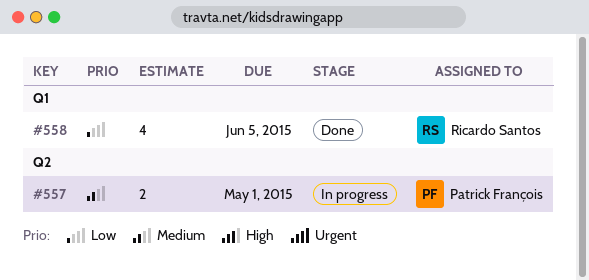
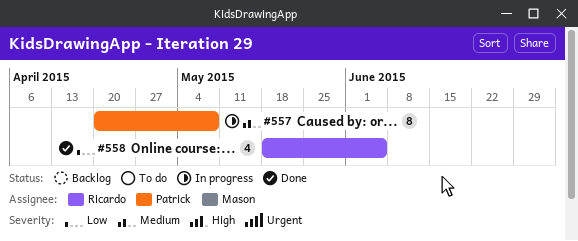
#557, estimate: 2 -> 8
#557, due: May 1 -> May 8

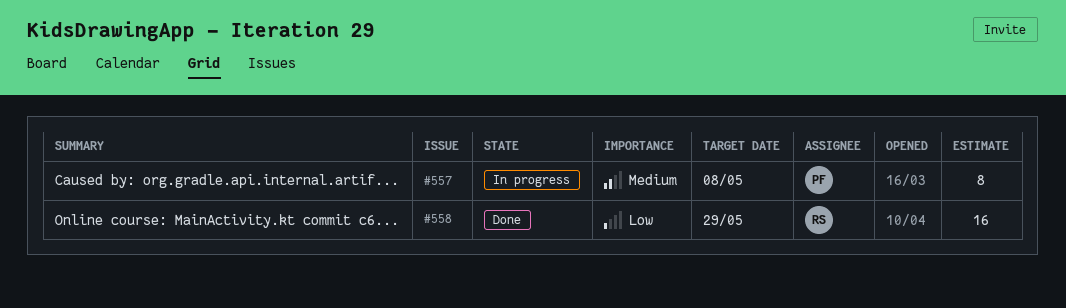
#558, estimate: 4 -> 16
#558, due: Jun 5 -> May 29

